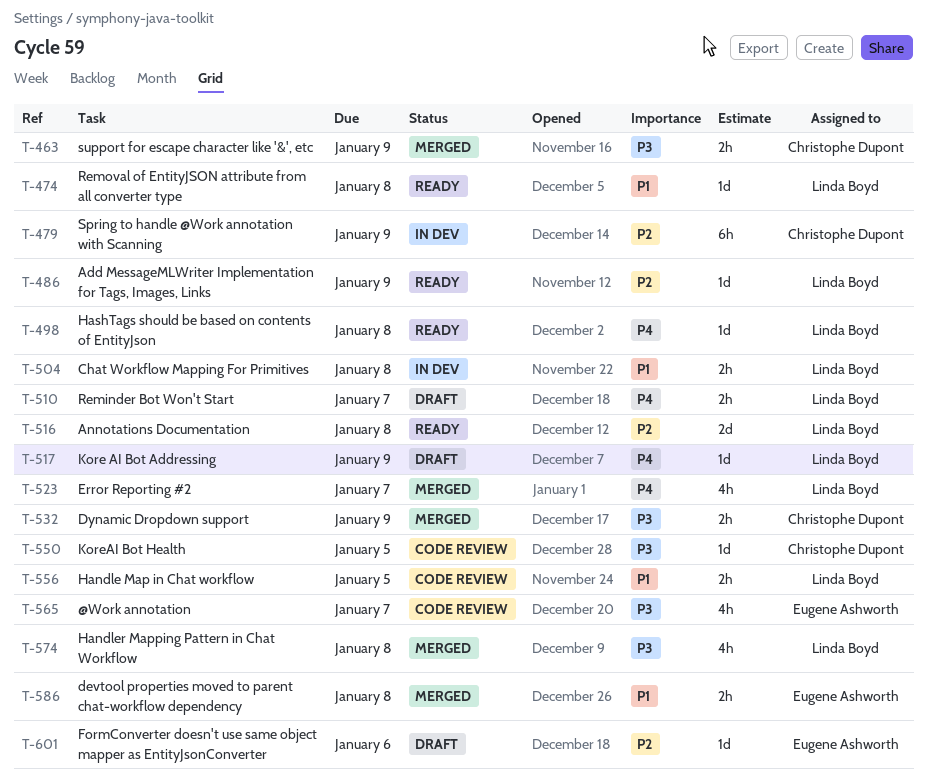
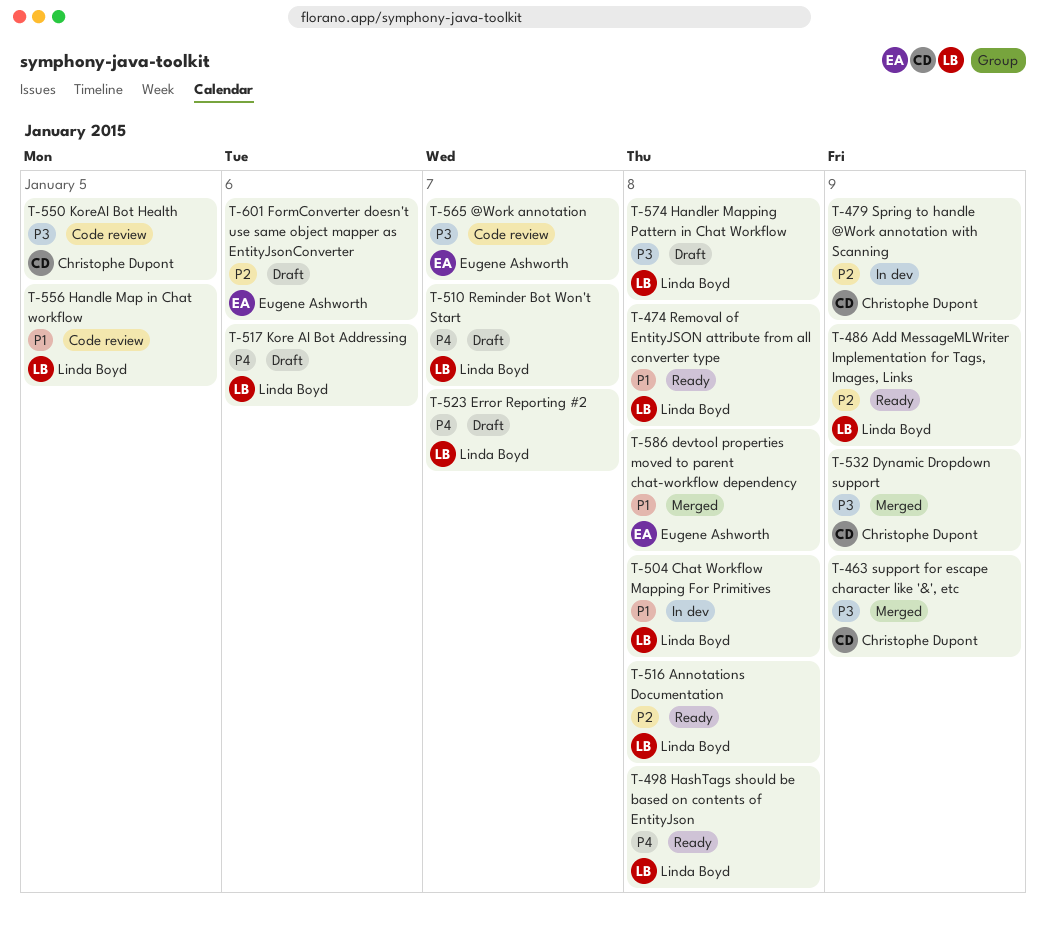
T-517, due: Jan 9 -> Jan 6
T-523, status: Merged -> Draft
T-574, status: Merged -> Draft

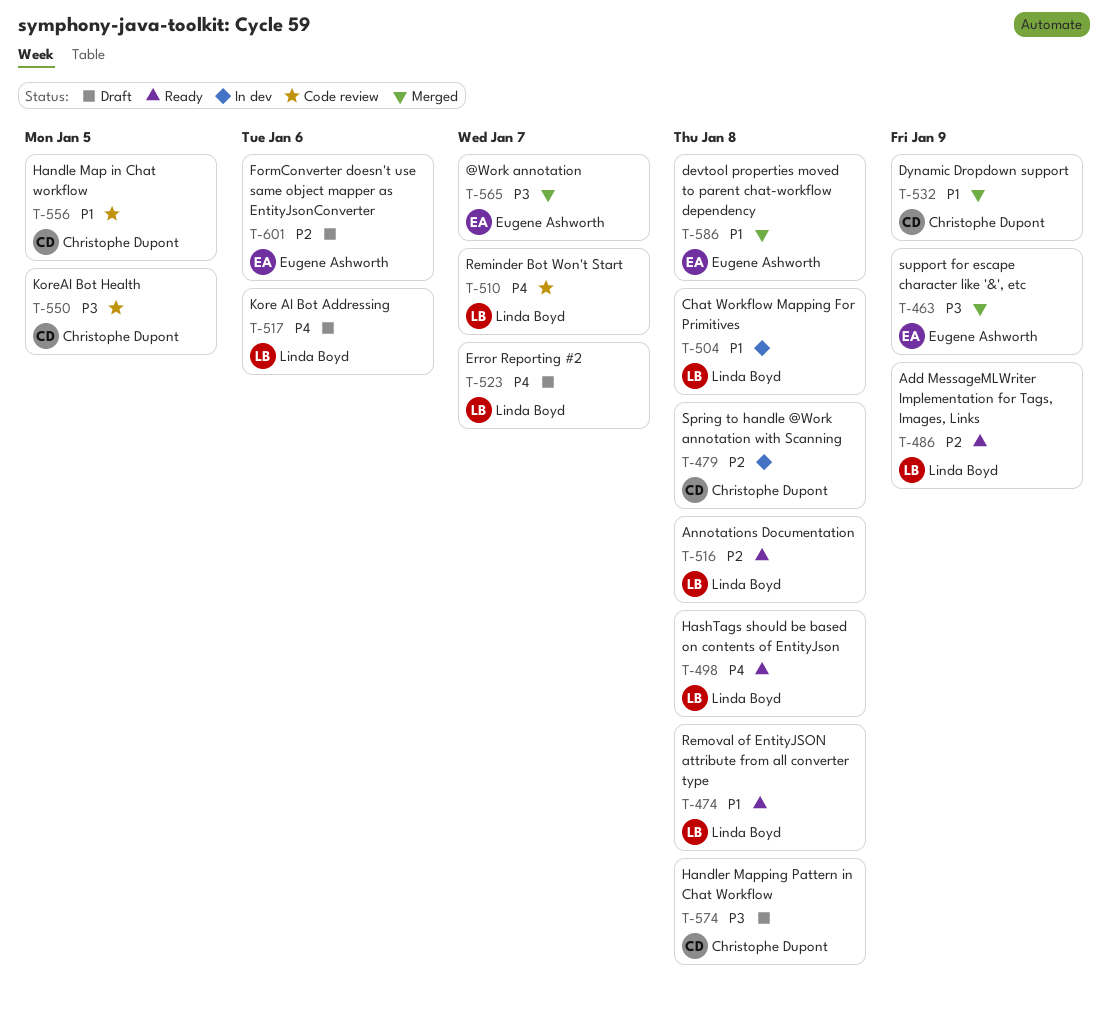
T-463, owner: Christophe Dupont -> Eugene Ashworth
T-479, due: Jan 9 -> Jan 8
T-510, status: Draft -> Code review
T-532, priority: P3 -> P1
T-556, owner: Linda Boyd -> Christophe Dupont
T-565, status: Code review -> Merged
T-574, owner: Linda Boyd -> Christophe Dupont

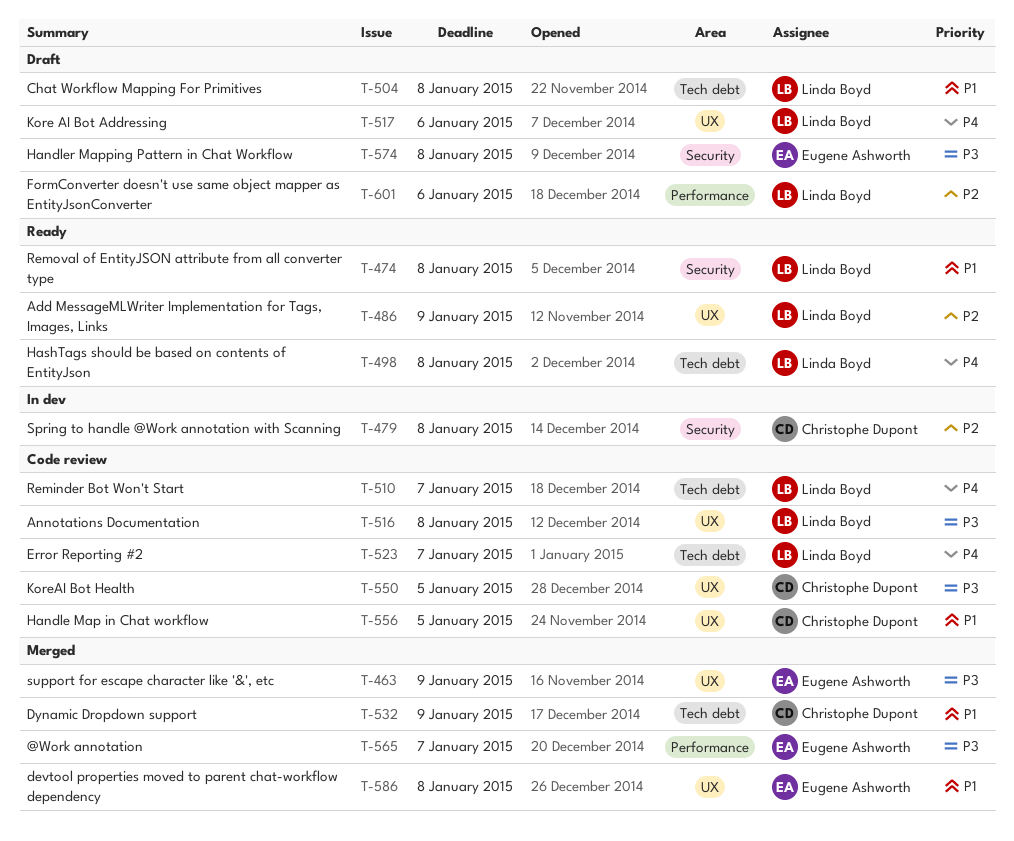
T-504, status: In dev -> Draft
T-516, status: Ready -> Code review
T-516, priority: P2 -> P3
T-523, status: Draft -> Code review
T-574, owner: Christophe Dupont -> Eugene Ashworth
T-601, owner: Eugene Ashworth -> Linda Boyd

